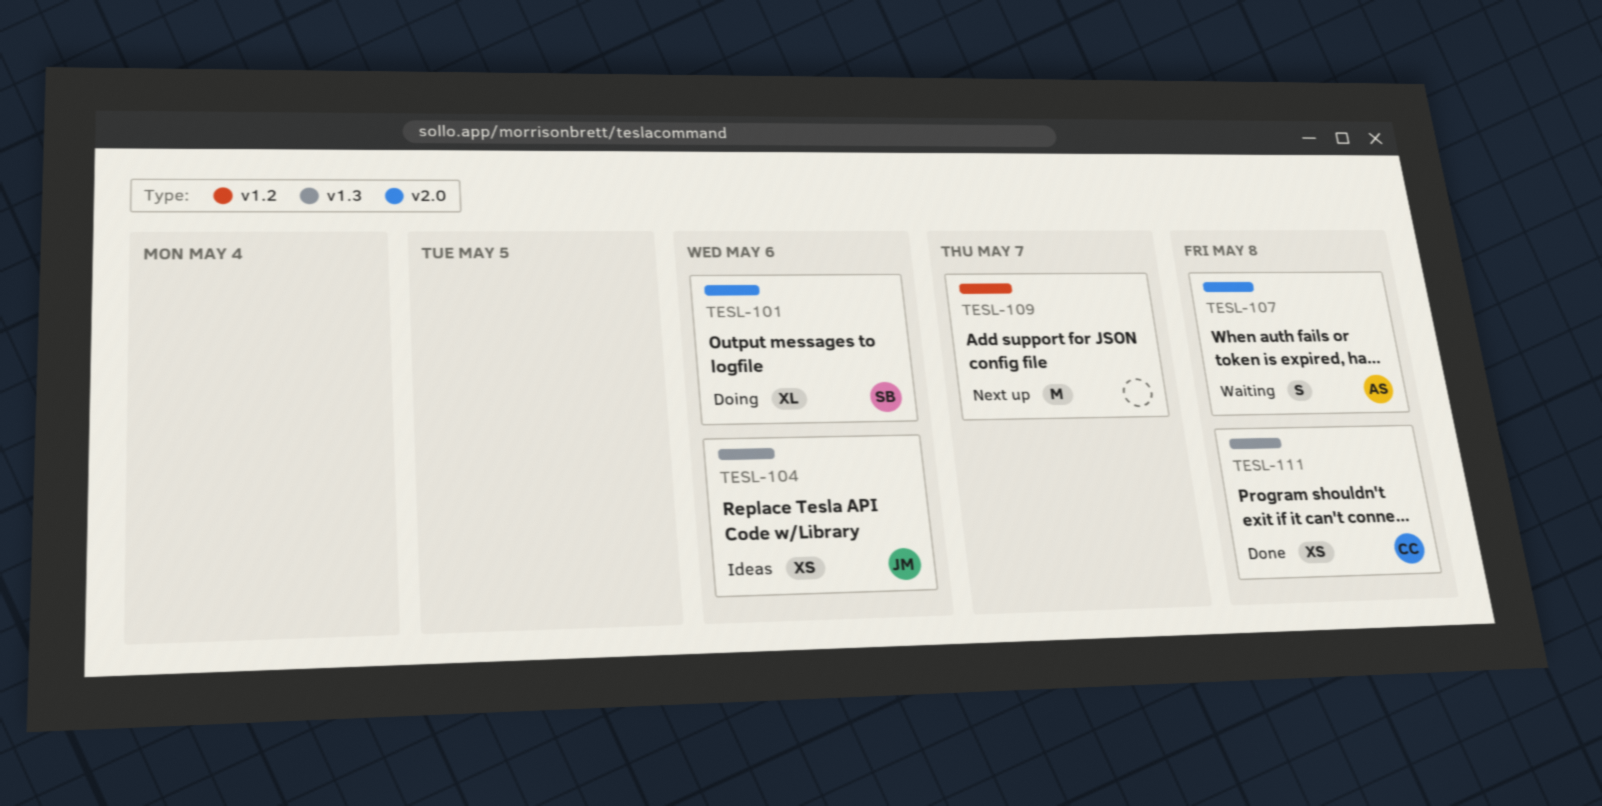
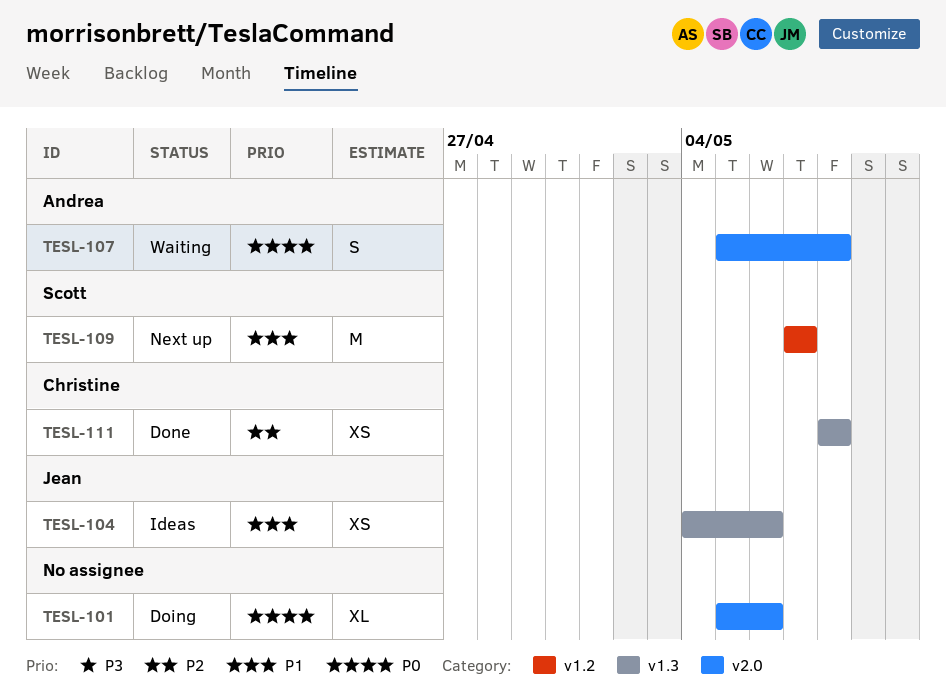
TESL-101, owner: Scott -> none
TESL-109, owner: none -> Scott

